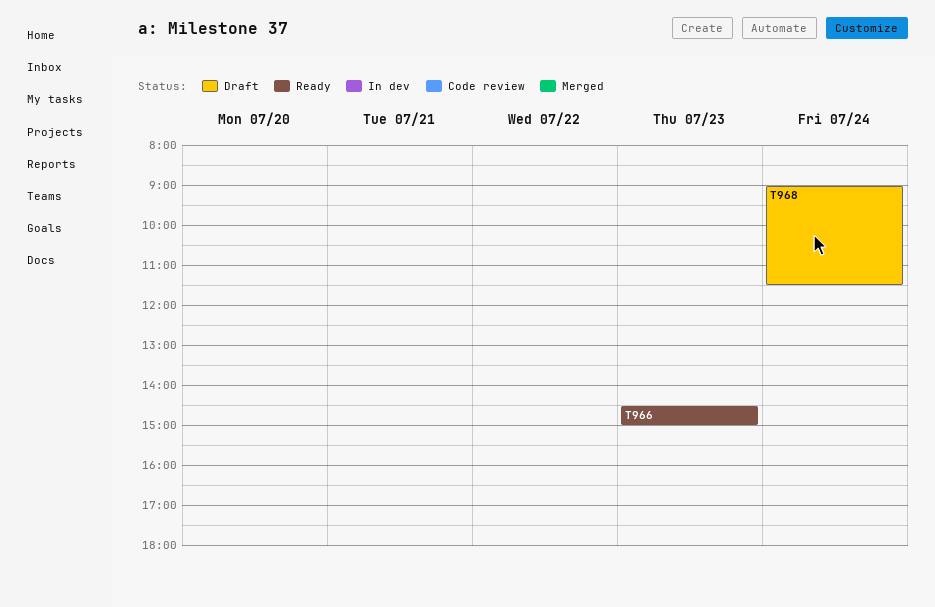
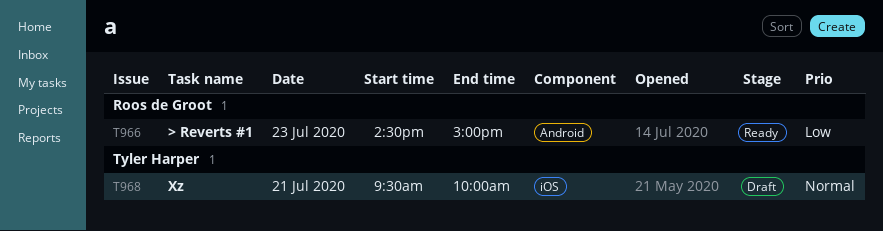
T968, day: Jul 24 -> Jul 21
T968, begins: 09:00 -> 09:30
T968, ends: 11:30 -> 10:00

